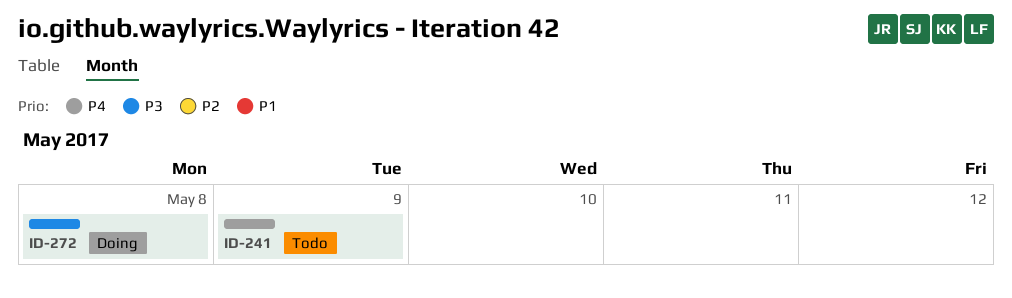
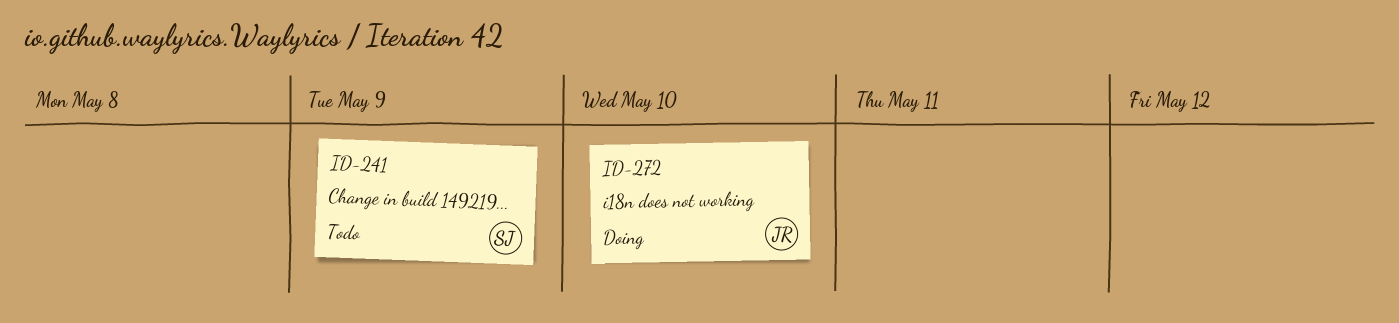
ID-272, due: May 8 -> May 10

